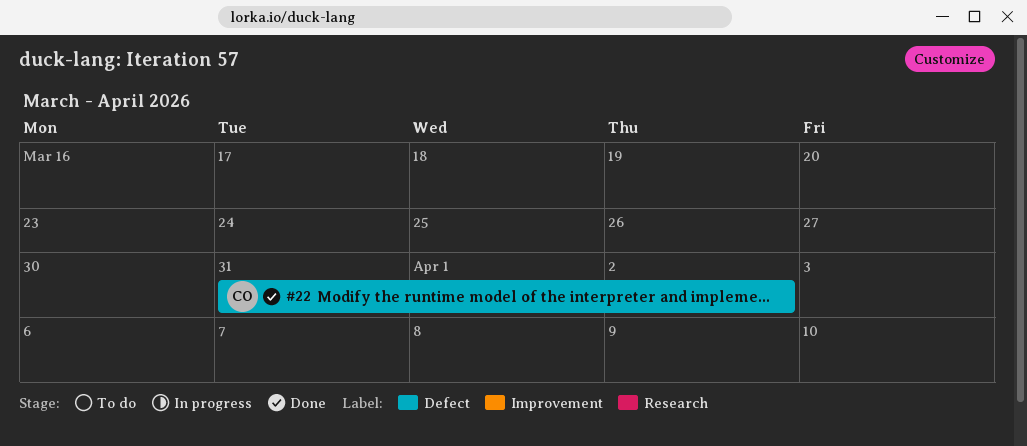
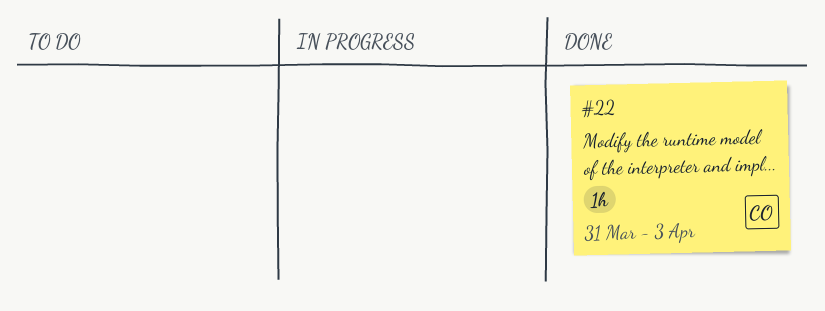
#22, due: Apr 2 -> Apr 3

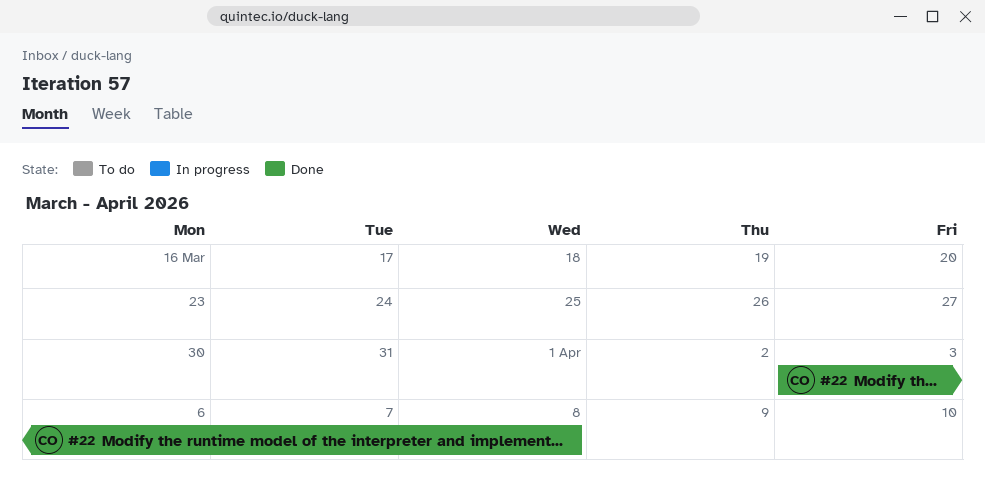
#22, start: Mar 31 -> Apr 3
#22, due: Apr 3 -> Apr 8

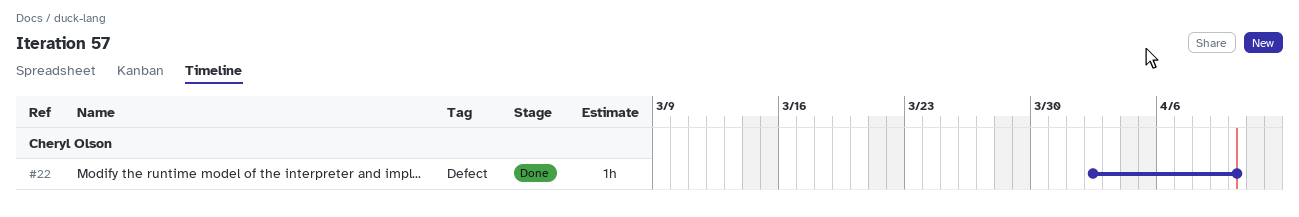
#22, start: Apr 3 -> Apr 2
#22, due: Apr 8 -> Apr 10

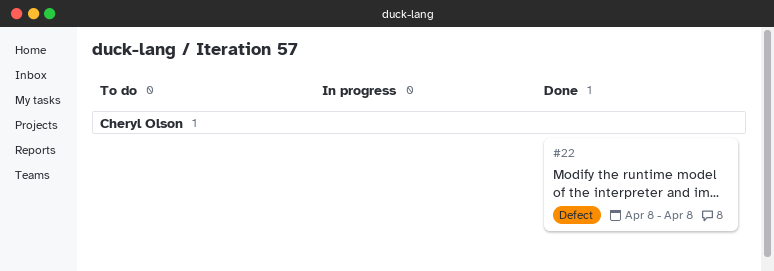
#22, start: Apr 2 -> Apr 8
#22, due: Apr 10 -> Apr 8

